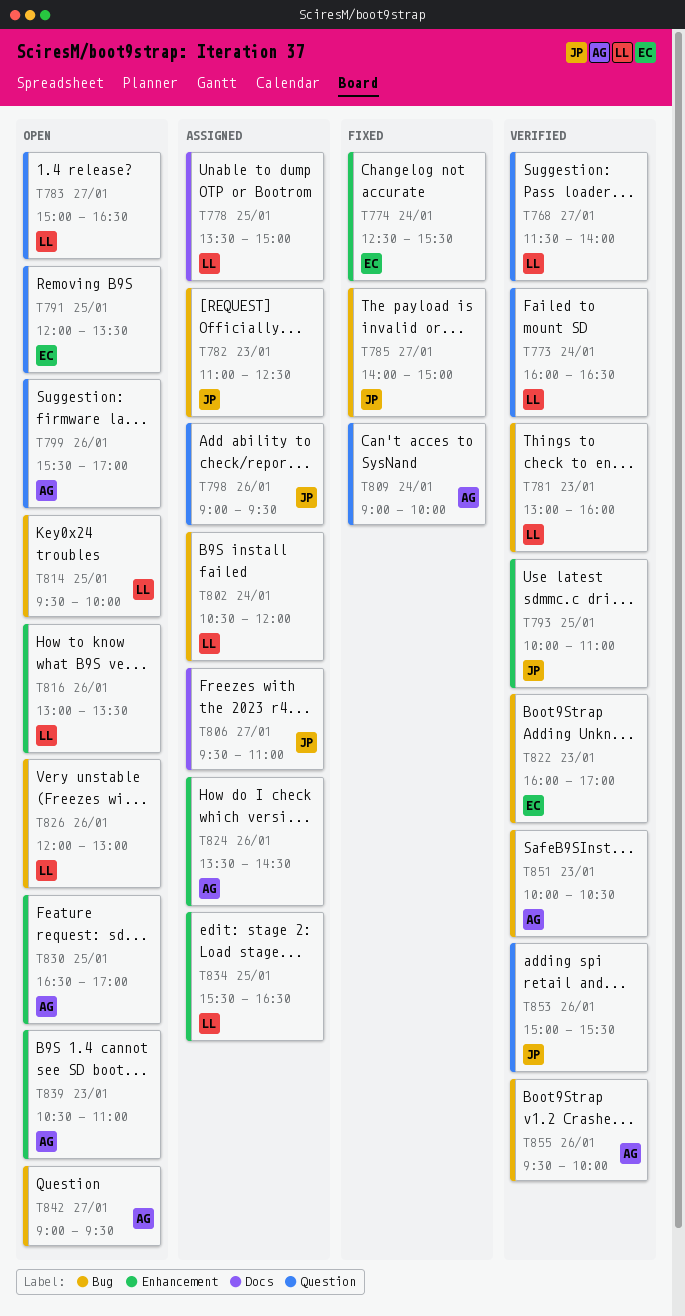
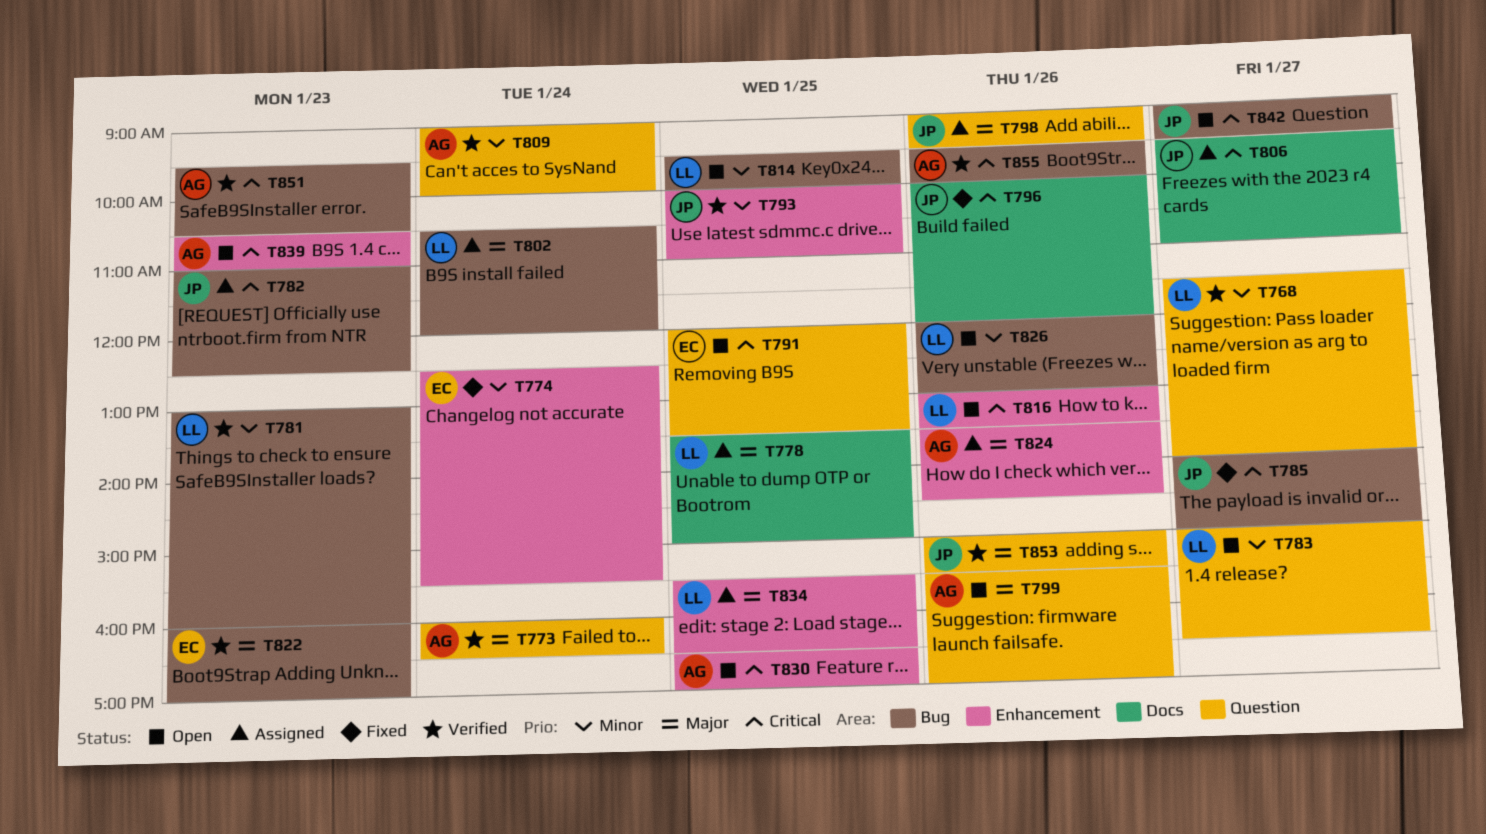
T773, owner: LL -> AG
T796: none -> present
T809, status: Fixed -> Verified
T842, owner: AG -> JP
T851, begins: 10:00 -> 09:30

